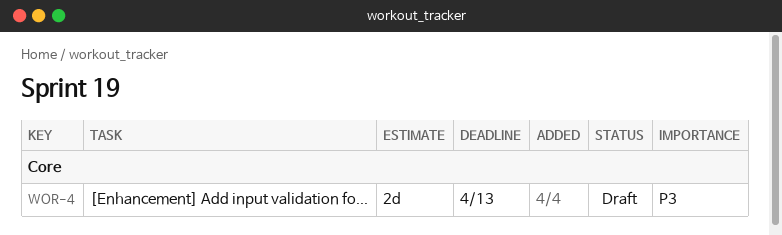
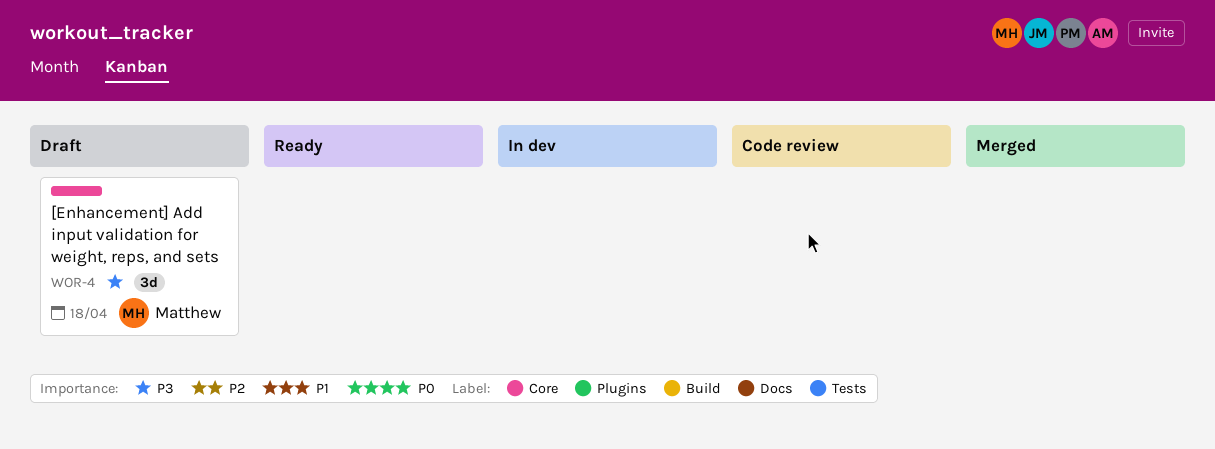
WOR-4, estimate: 2d -> 3d
WOR-4, due: Apr 13 -> Apr 18

